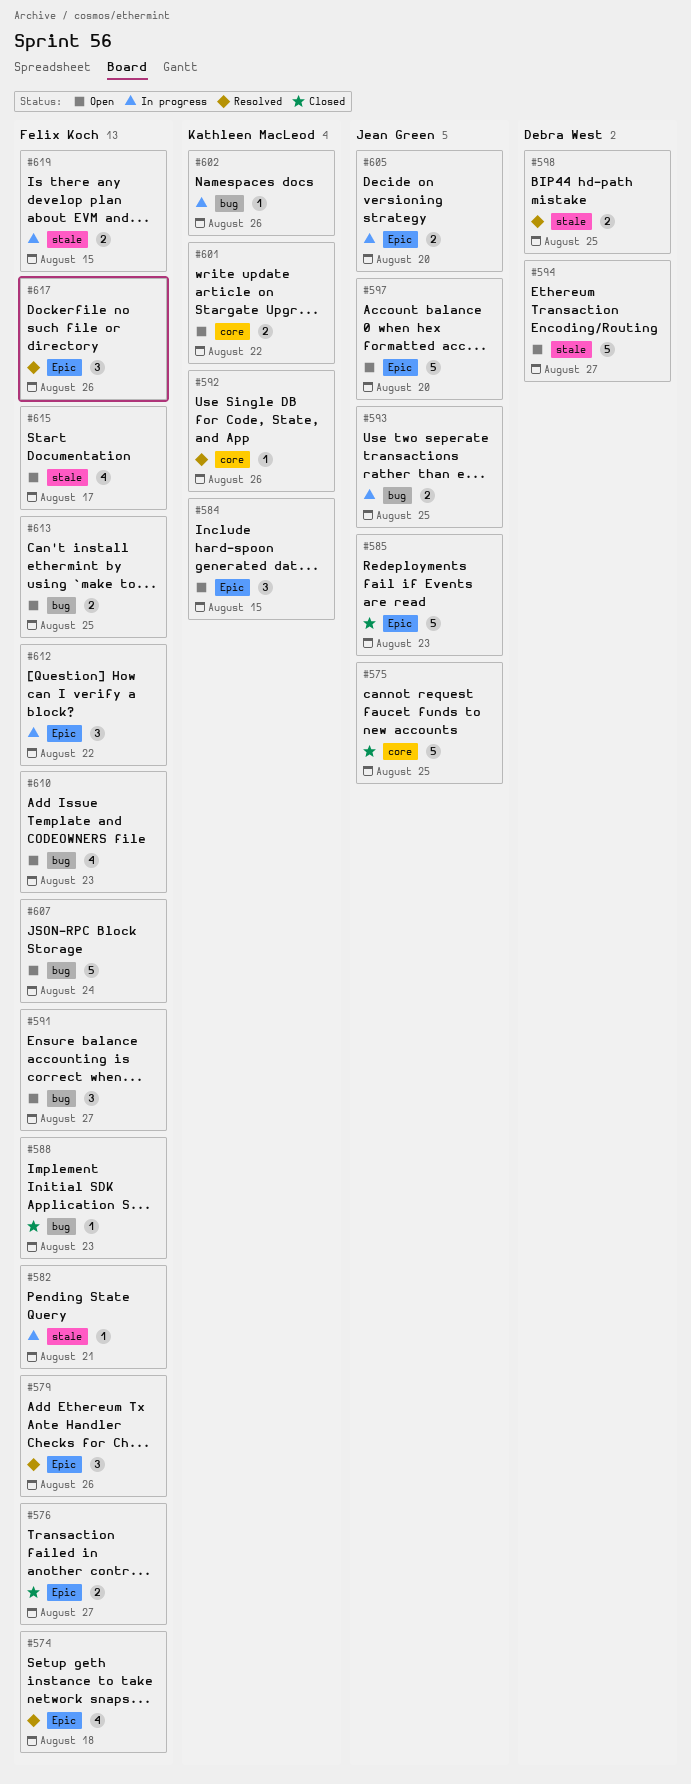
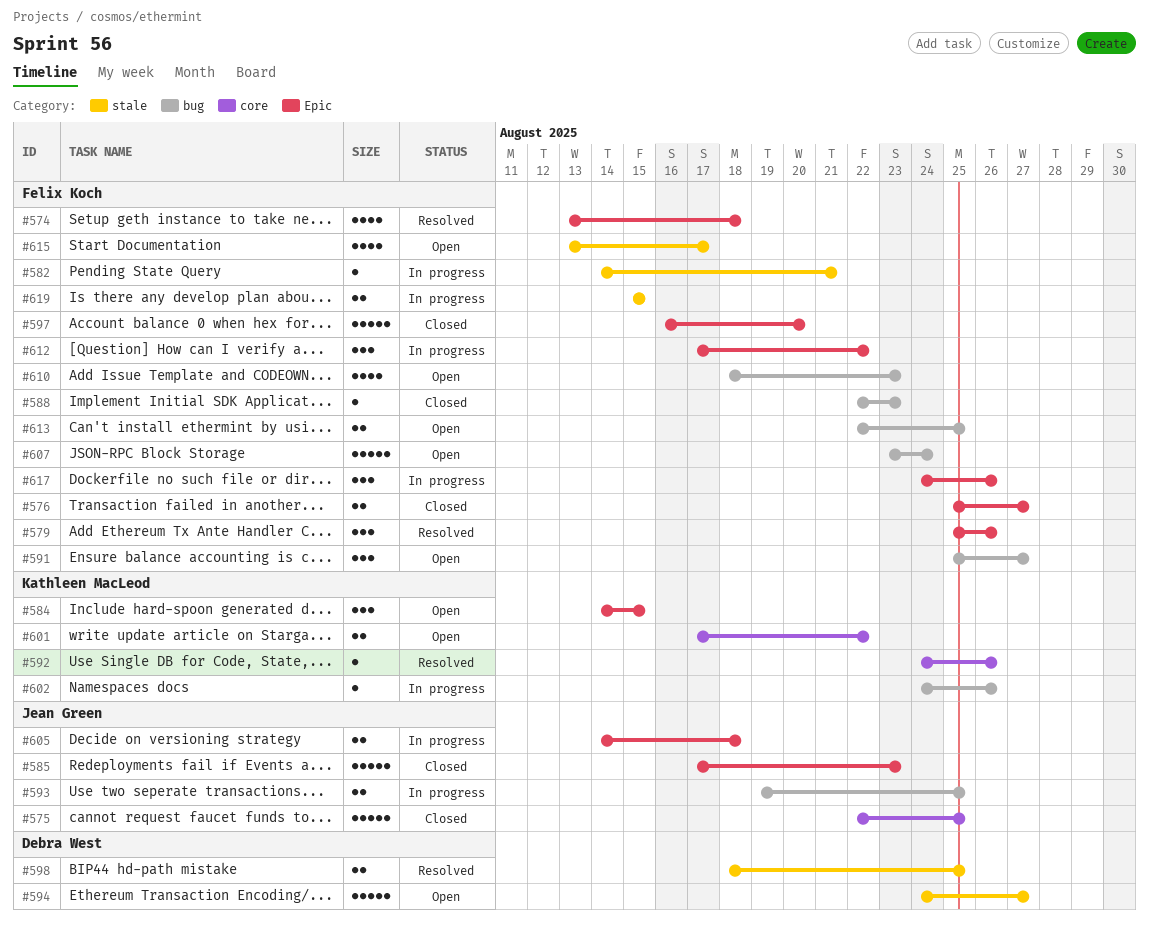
#597, status: Open -> Closed
#597, owner: Jean Green -> Felix Koch
#605, due: Aug 20 -> Aug 18
#617, status: Resolved -> In progress

